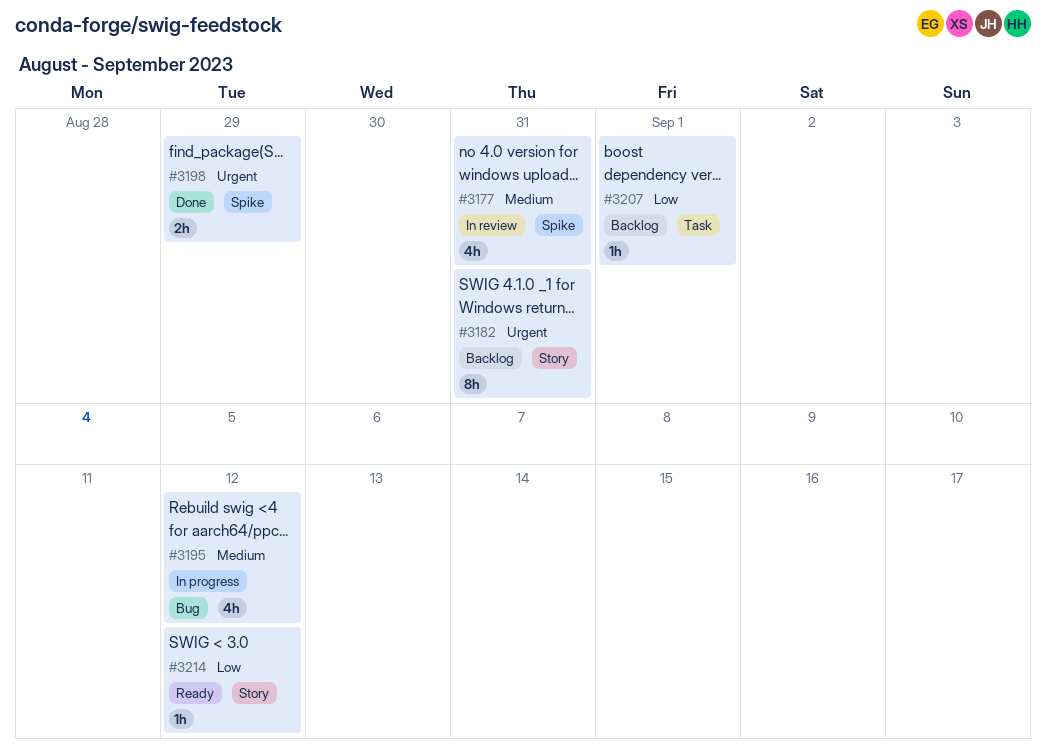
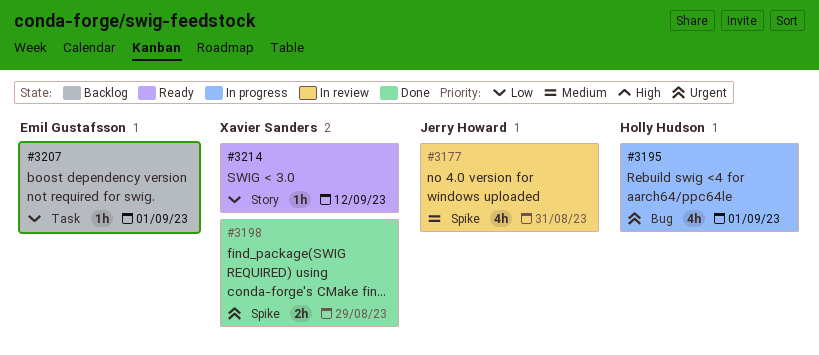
#3182: present -> none
#3195, priority: Medium -> Urgent
#3195, due: Sep 12 -> Sep 1

